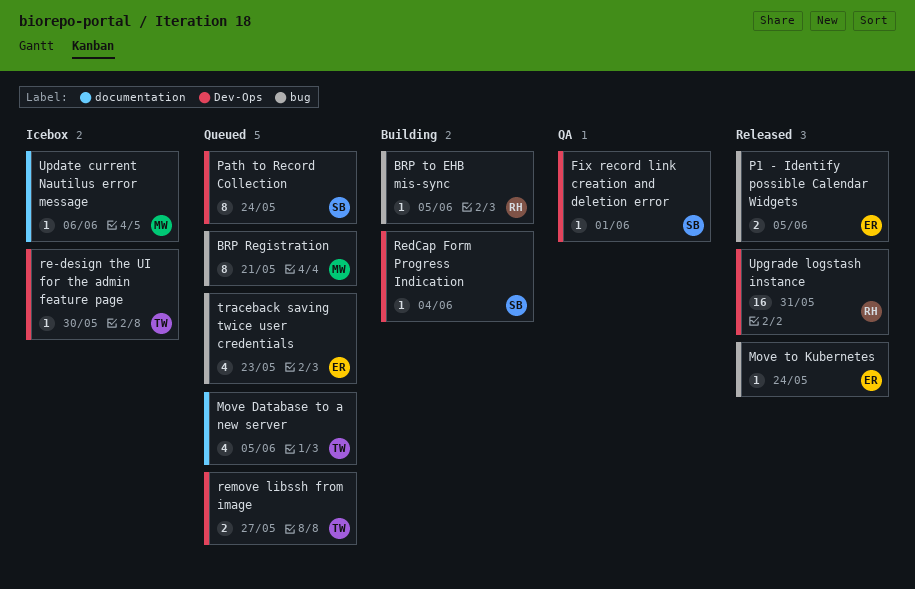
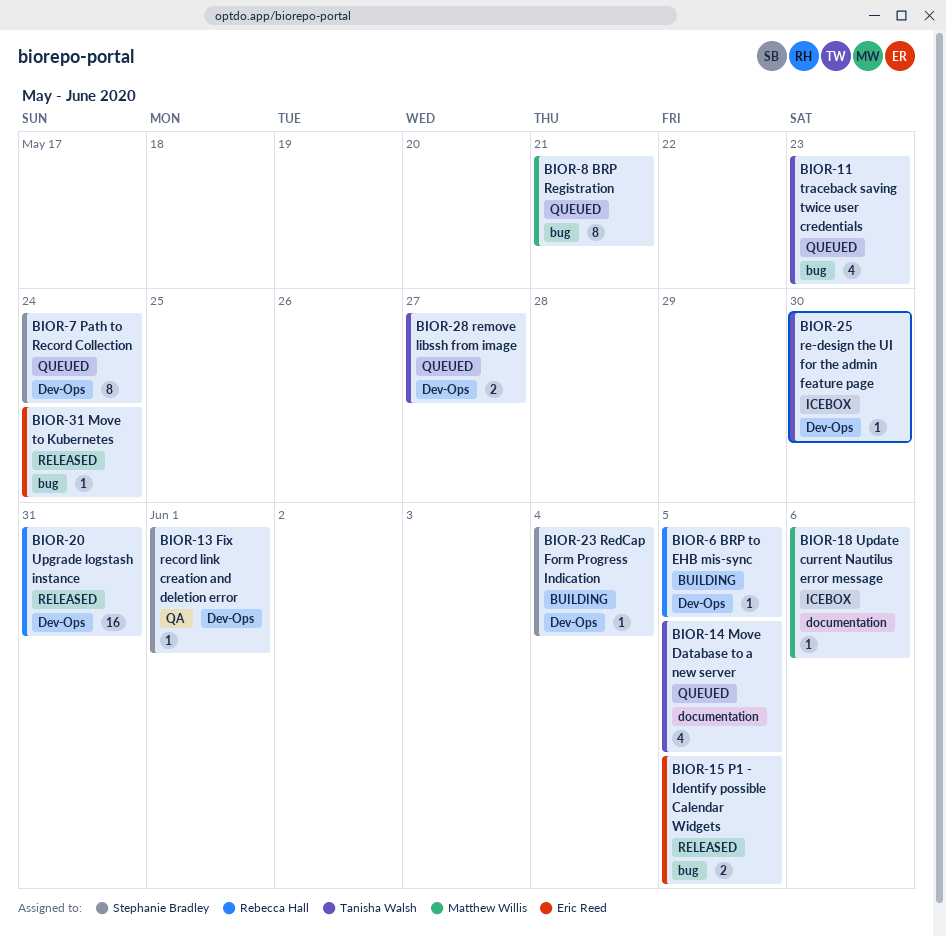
BRP to EHB mis-sync, label: bug -> Dev-Ops
traceback saving twice user credentials, owner: Eric Reed -> Tanisha Walsh

